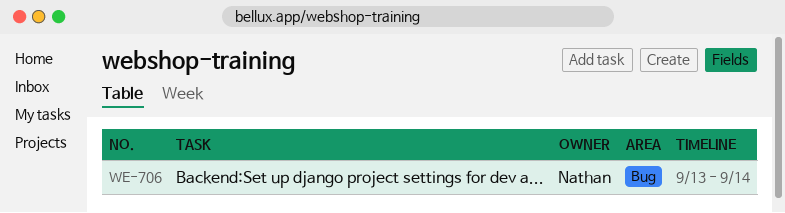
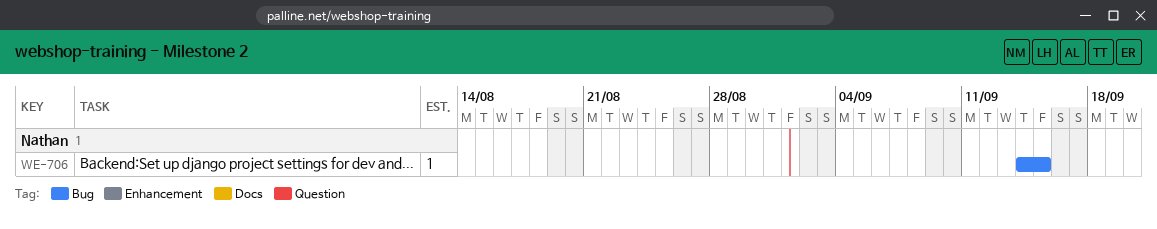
WE-706, start: Sep 13 -> Sep 14
WE-706, due: Sep 14 -> Sep 15

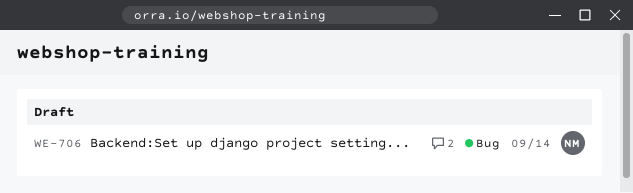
WE-706, due: Sep 15 -> Sep 14

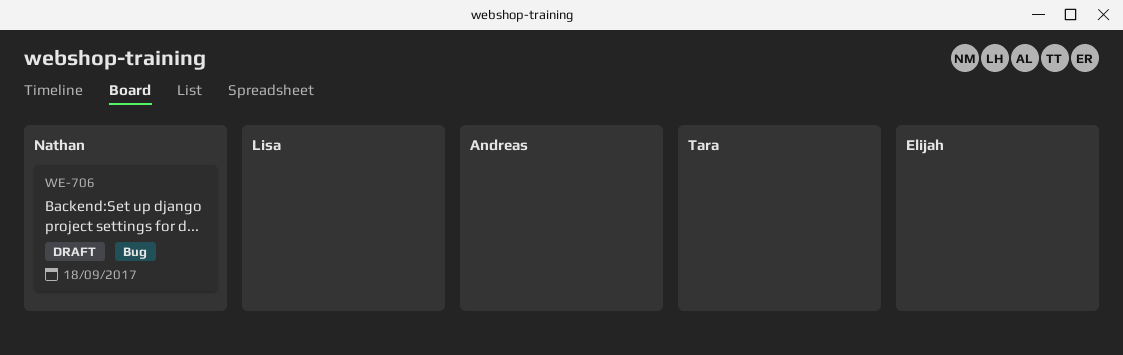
WE-706, due: Sep 14 -> Sep 18

